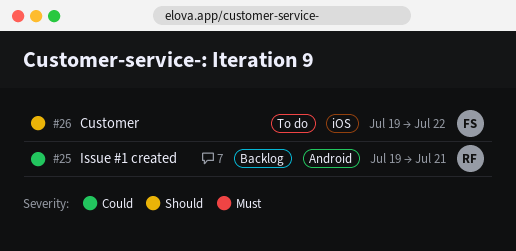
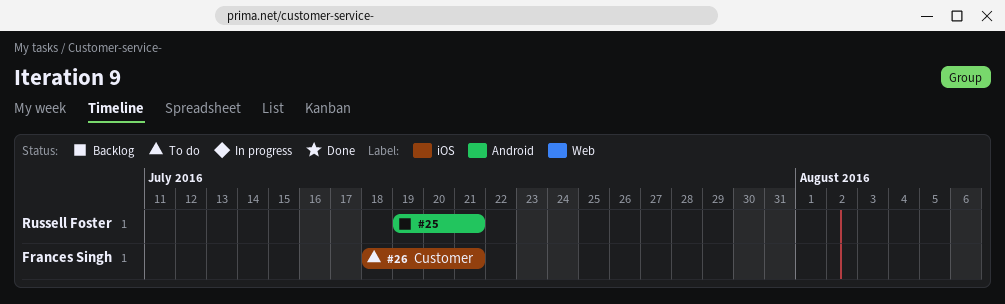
#26, start: Jul 19 -> Jul 18
#26, due: Jul 22 -> Jul 21

